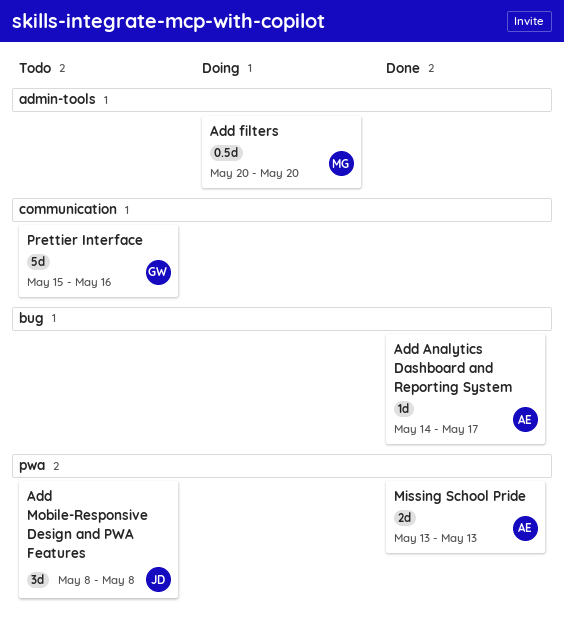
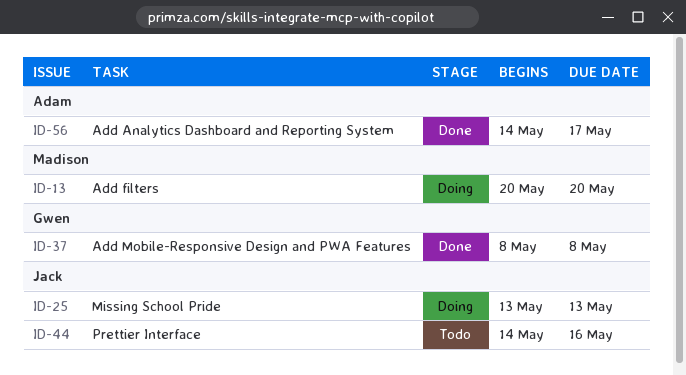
Add Mobile-Responsive Design and PWA Features, status: Todo -> Done
Add Mobile-Responsive Design and PWA Features, owner: Jack -> Gwen
Missing School Pride, status: Done -> Doing
Missing School Pride, owner: Adam -> Jack
Prettier Interface, owner: Gwen -> Jack
Prettier Interface, start: May 15 -> May 14

